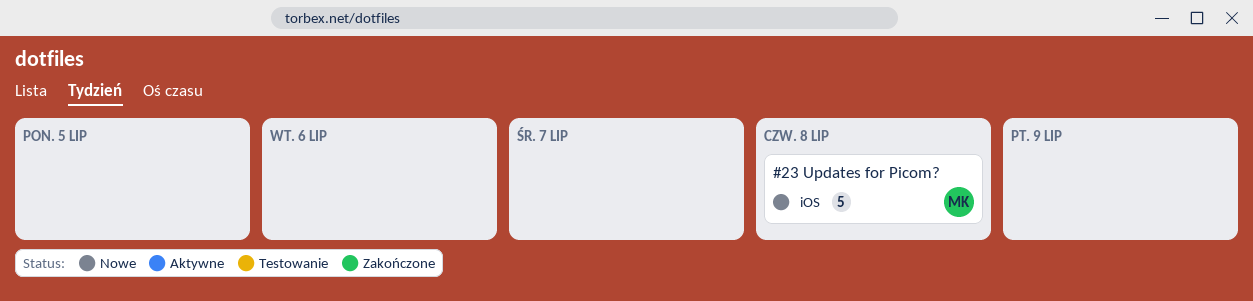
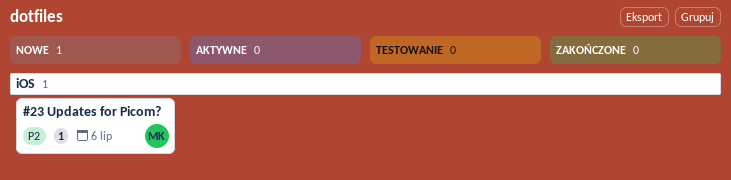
#23, estimate: 5 -> 1
#23, due: Jul 8 -> Jul 6

